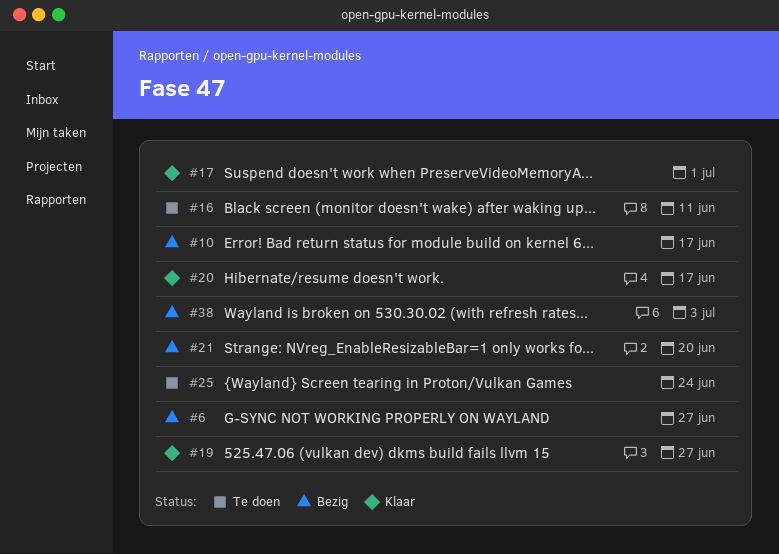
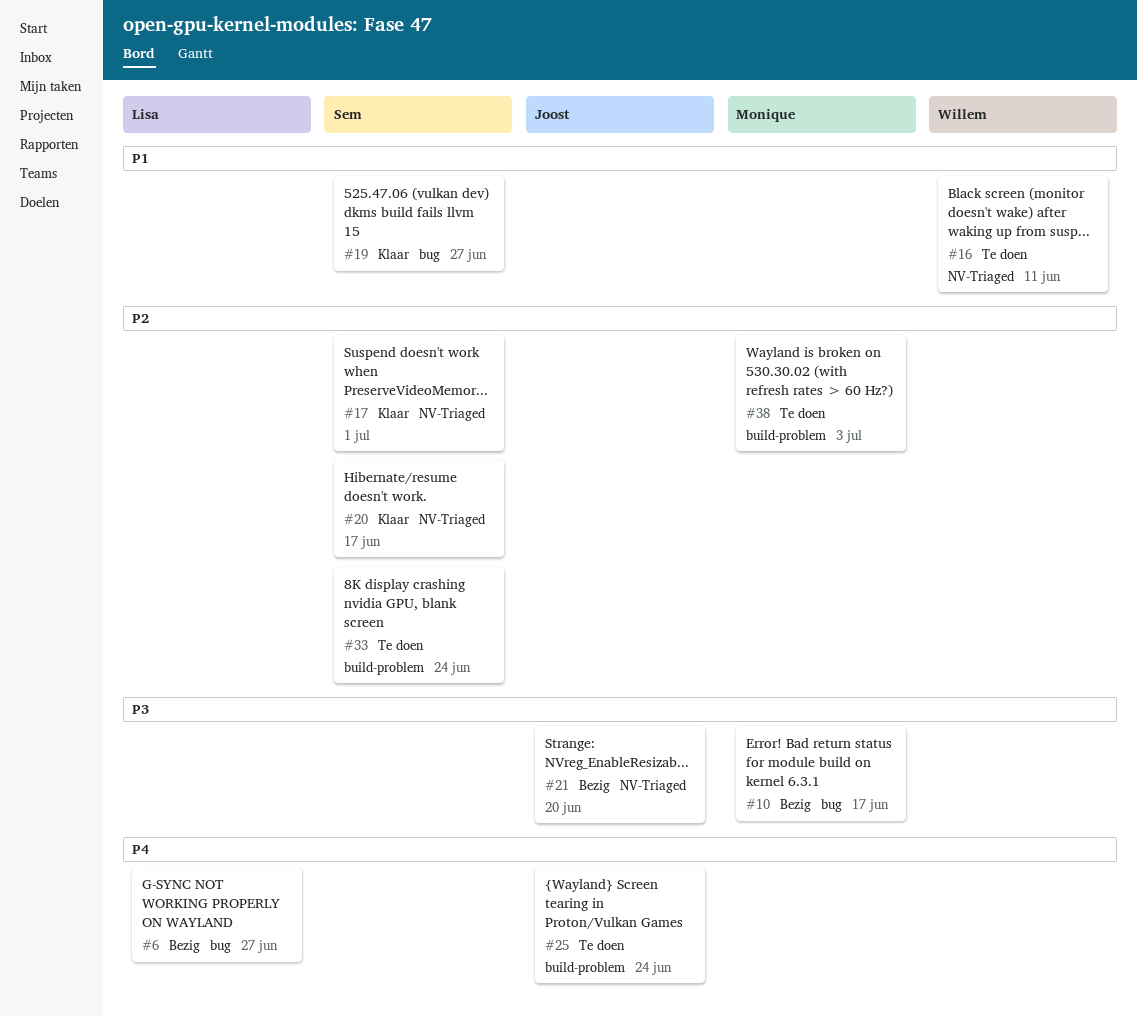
#33: none -> present
#38, status: Bezig -> Te doen

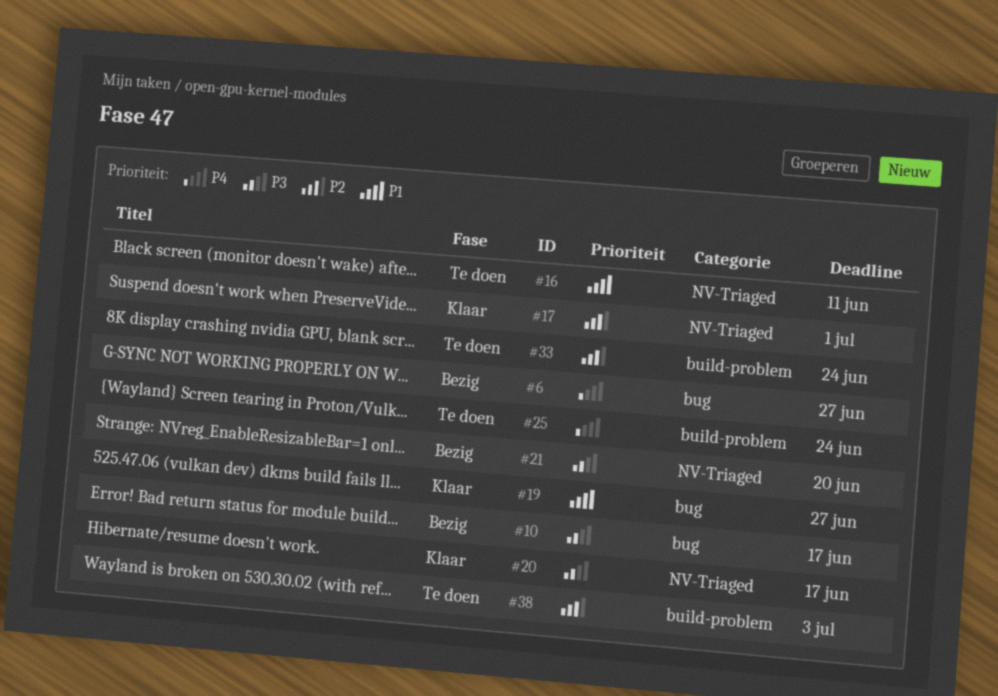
#20, priority: P2 -> P3

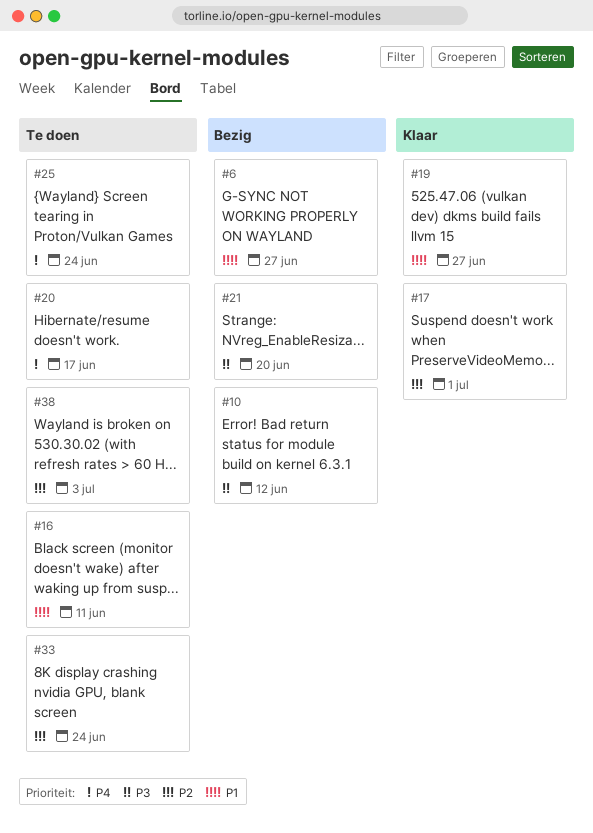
#6, priority: P4 -> P1
#10, due: Jun 17 -> Jun 12
#20, status: Klaar -> Te doen
#20, priority: P3 -> P4

